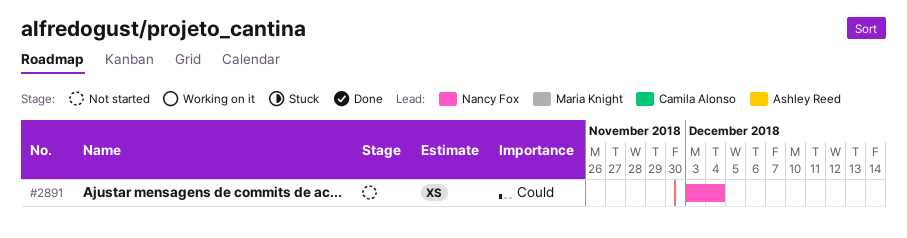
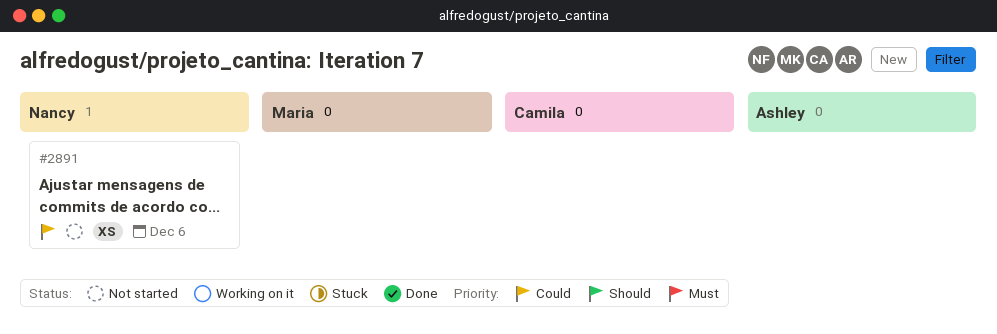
#2891, due: Dec 4 -> Dec 6

